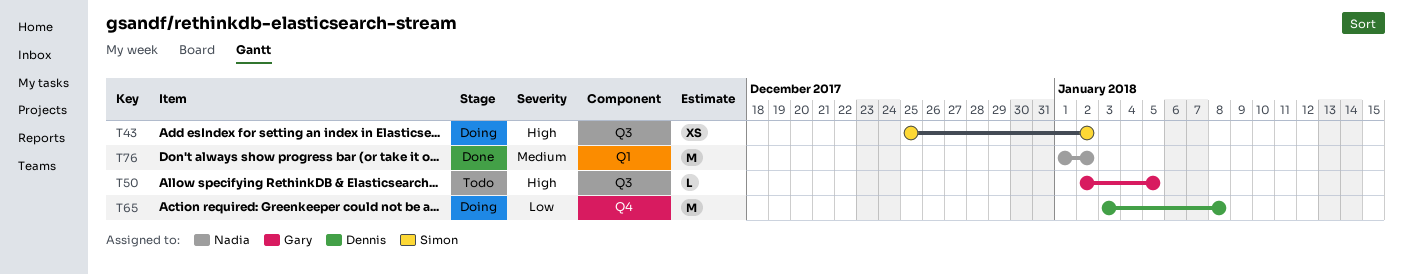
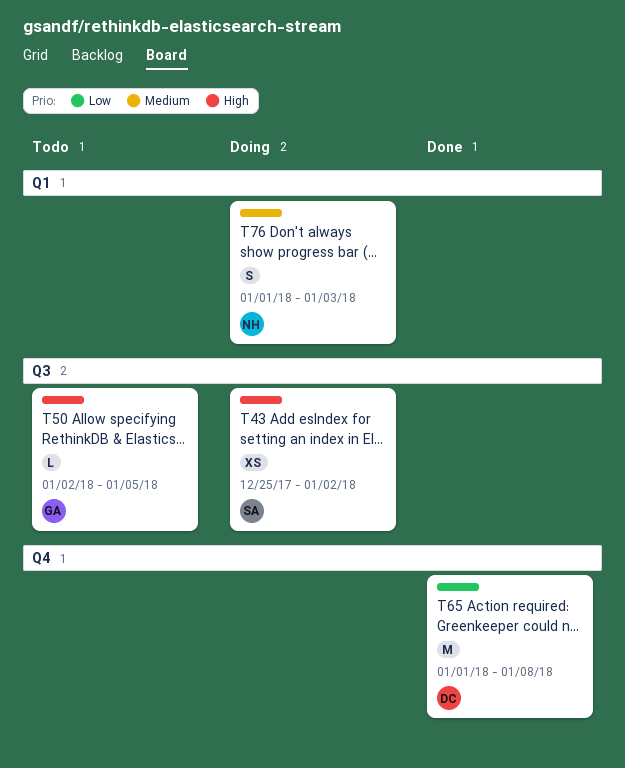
T65, status: Doing -> Done
T65, start: Jan 3 -> Jan 1
T76, status: Done -> Doing
T76, estimate: M -> S
T76, due: Jan 2 -> Jan 3

